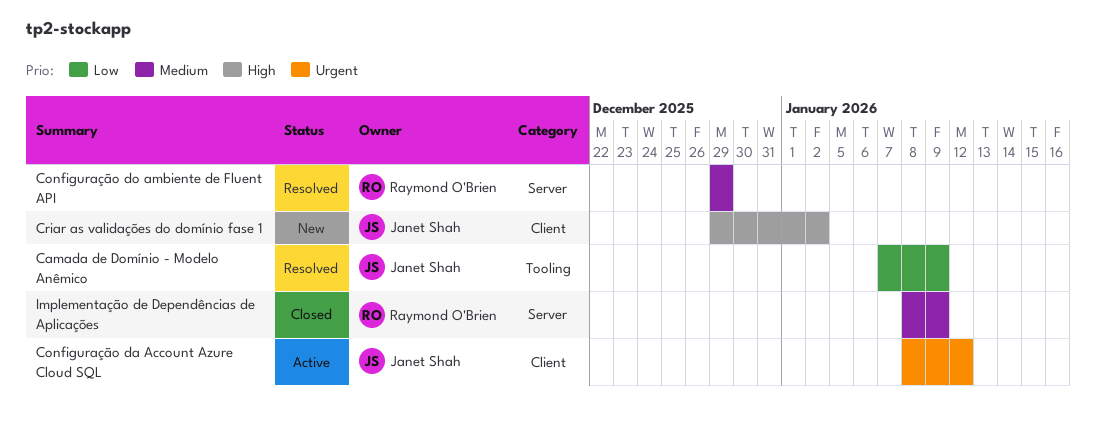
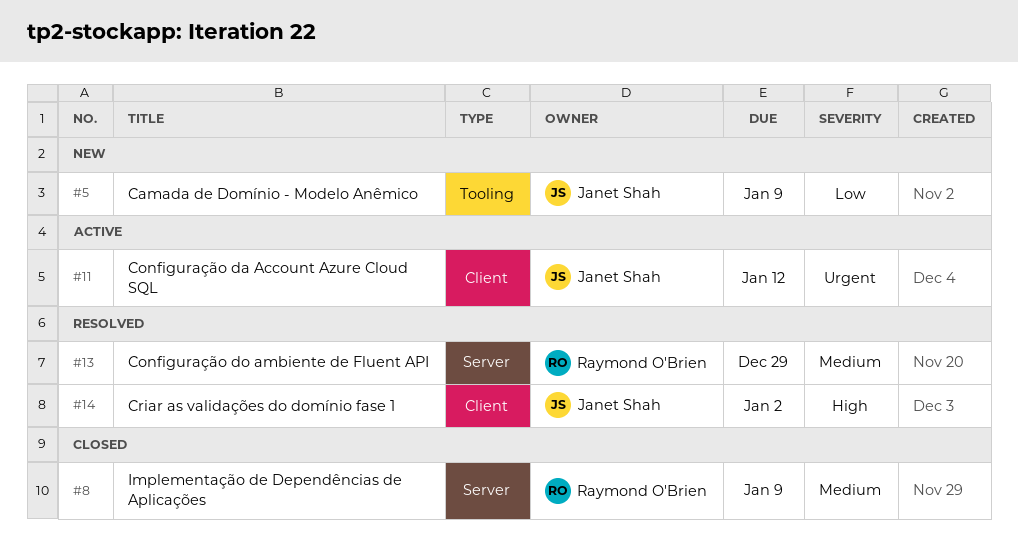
Camada de Domínio - Modelo Anêmico, status: Resolved -> New
Criar as validações do domínio fase 1, status: New -> Resolved

